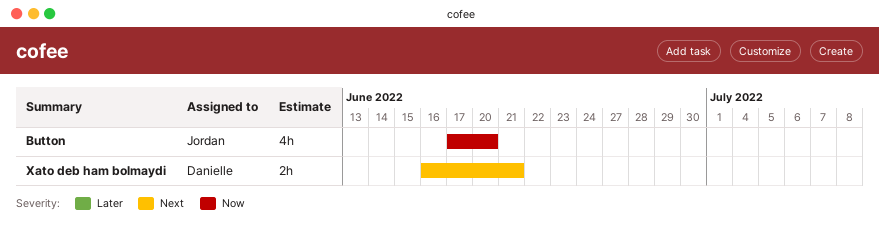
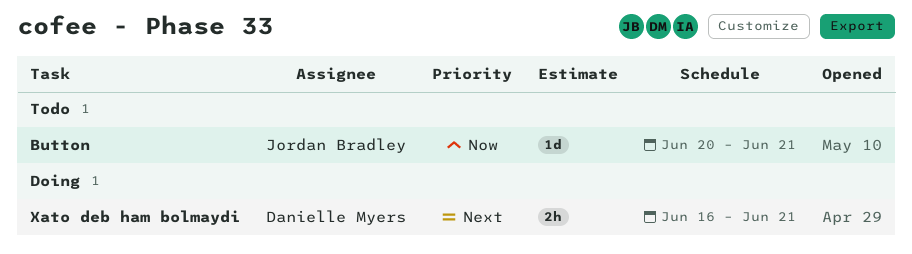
Button, estimate: 4h -> 1d
Button, start: Jun 17 -> Jun 20
Button, due: Jun 20 -> Jun 21

